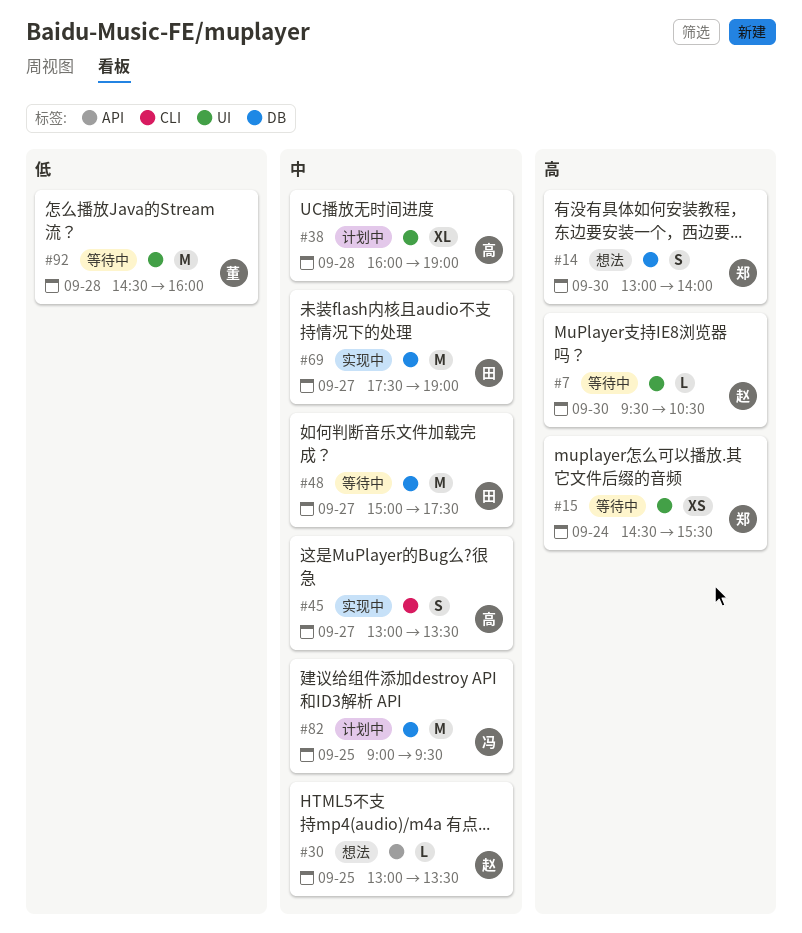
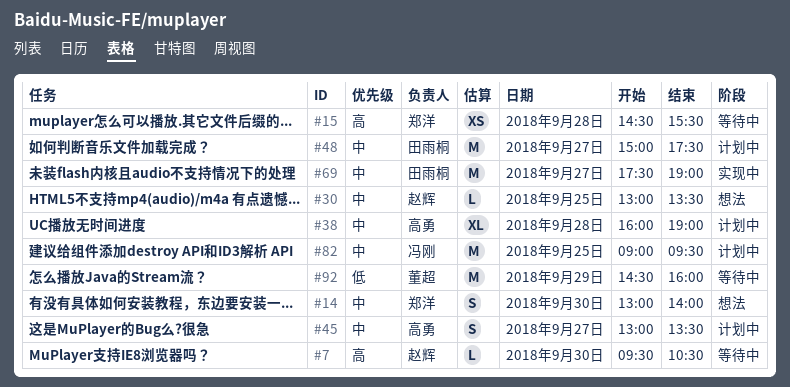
#14, priority: 高 -> 中
#15, day: Sep 24 -> Sep 28
#45, status: 实现中 -> 计划中
#48, status: 等待中 -> 计划中
#92, day: Sep 28 -> Sep 29

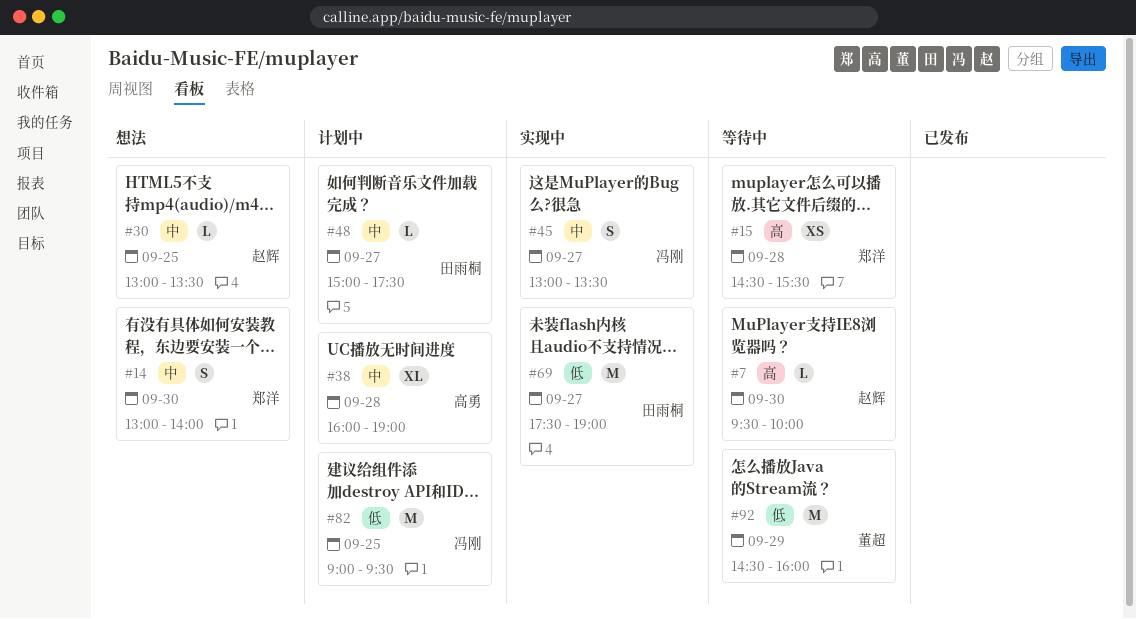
#7, ends: 10:30 -> 10:00
#45, status: 计划中 -> 实现中
#45, owner: 高勇 -> 冯刚
#48, estimate: M -> L
#69, priority: 中 -> 低
#82, priority: 中 -> 低

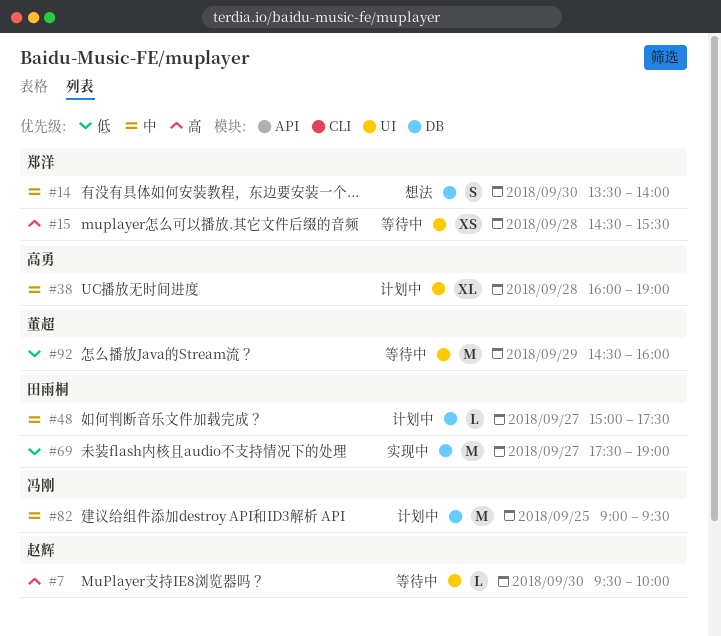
#14, begins: 13:00 -> 13:30
#30: present -> none
#45: present -> none
#82, priority: 低 -> 中

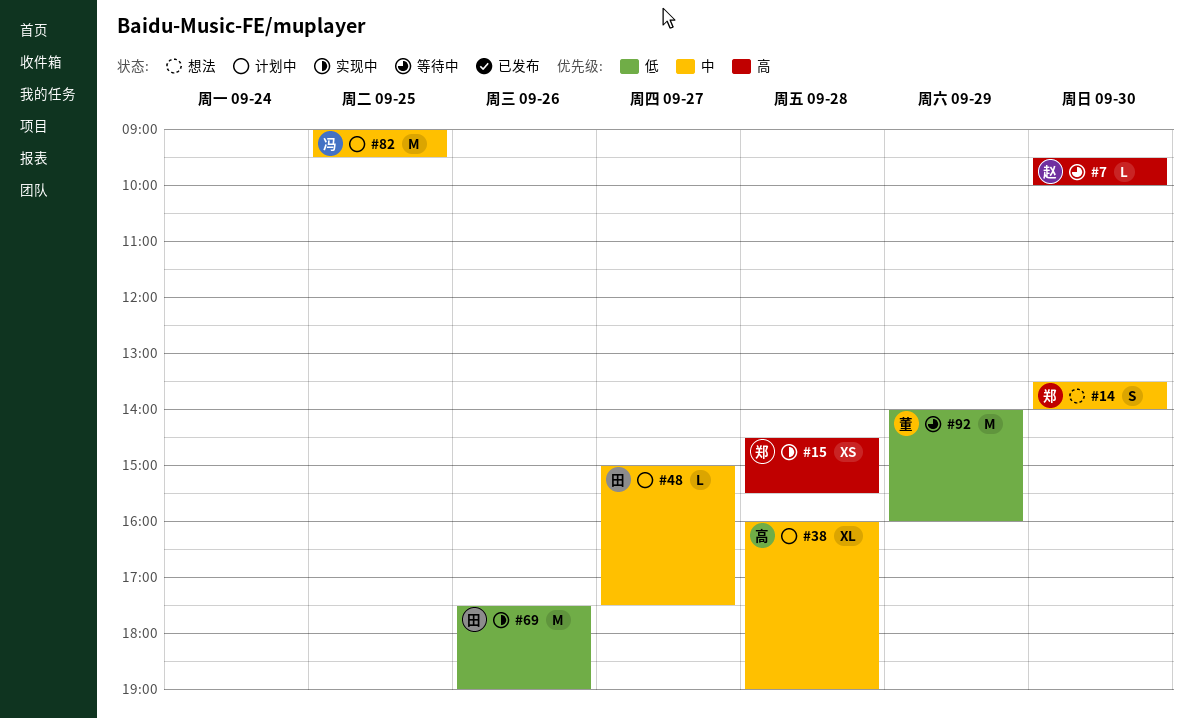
#15, status: 等待中 -> 实现中
#69, day: Sep 27 -> Sep 26
#92, begins: 14:30 -> 14:00

